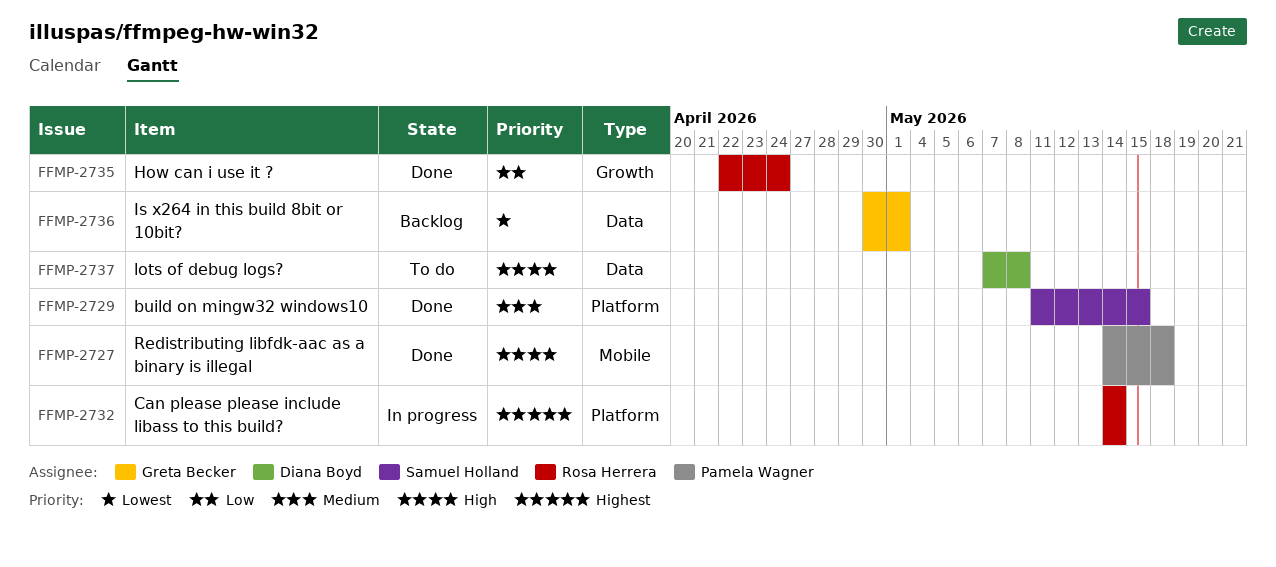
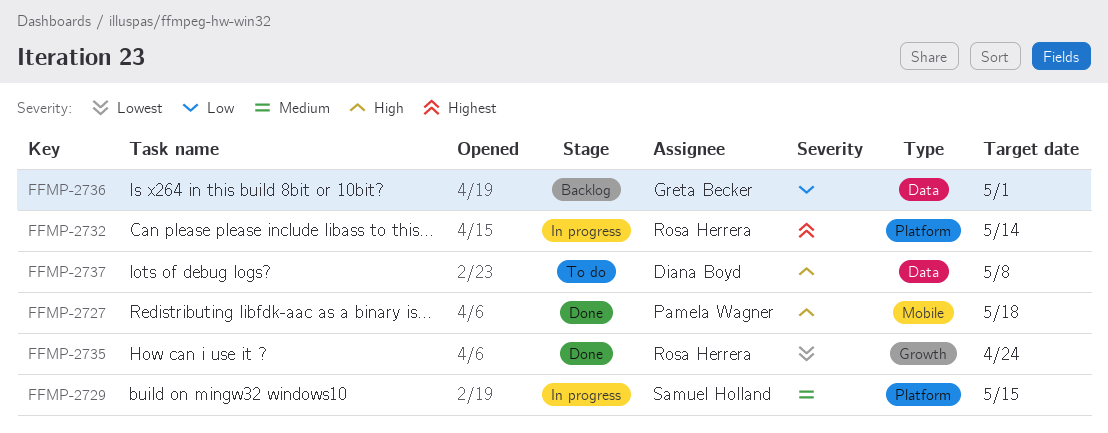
FFMP-2729, status: Done -> In progress
FFMP-2735, priority: Low -> Lowest
FFMP-2736, priority: Lowest -> Low

